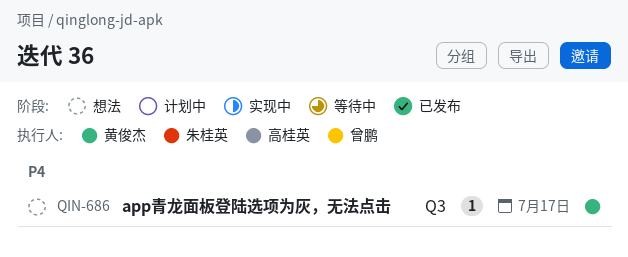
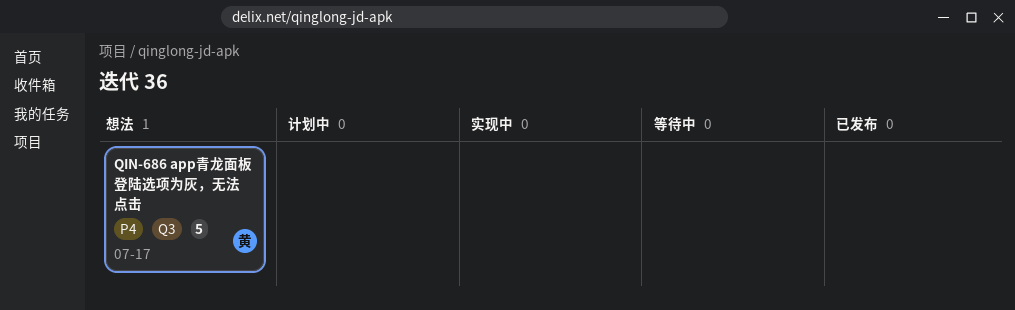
QIN-686, estimate: 1 -> 5

